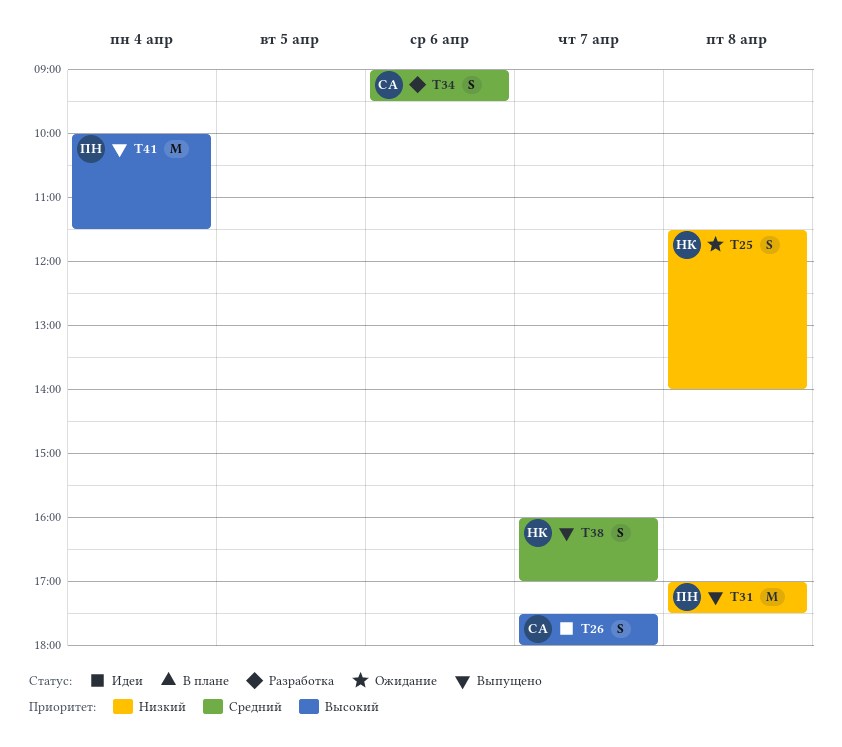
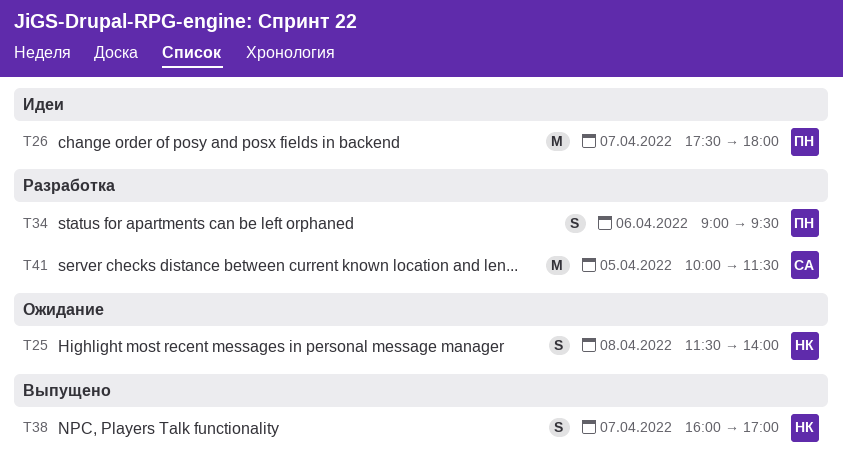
T26, owner: СА -> ПН
T26, estimate: S -> M
T31: present -> none
T34, owner: СА -> ПН
T41, status: Выпущено -> Разработка
T41, owner: ПН -> СА
T41, day: Apr 4 -> Apr 5

